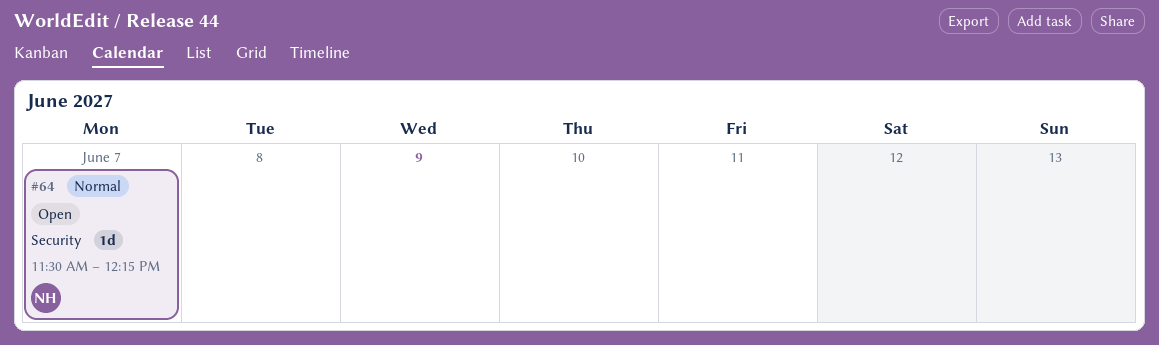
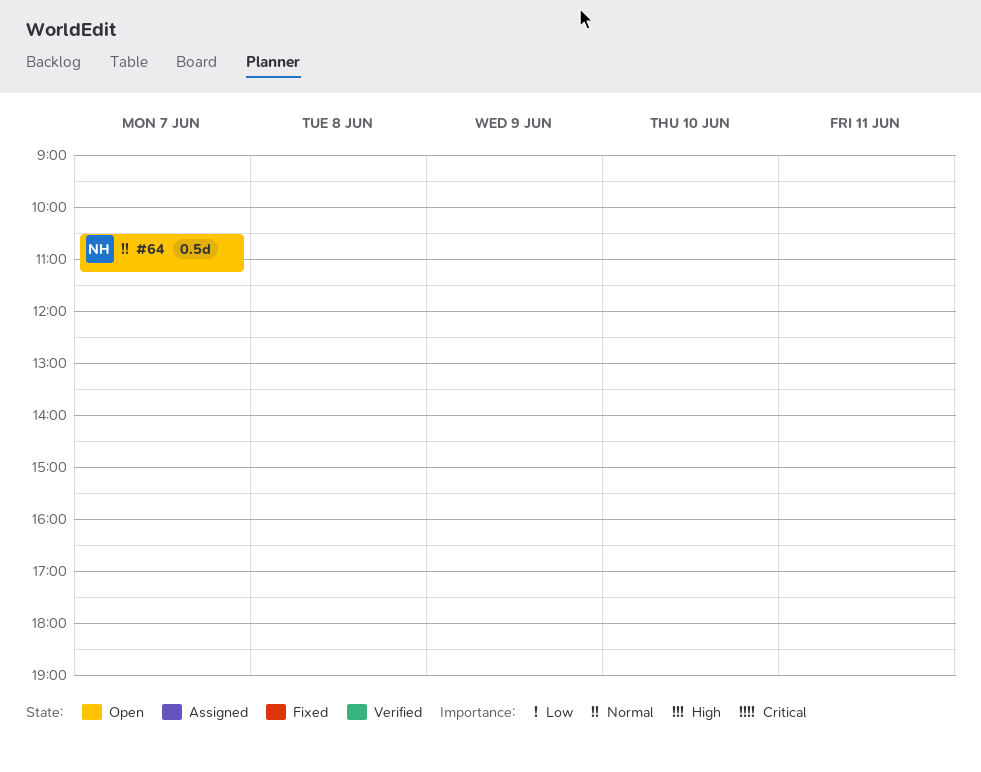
#64, estimate: 1d -> 0.5d
#64, begins: 11:30 -> 10:30
#64, ends: 12:15 -> 11:15

